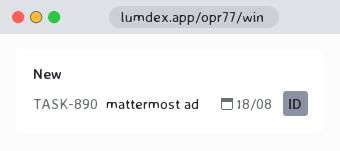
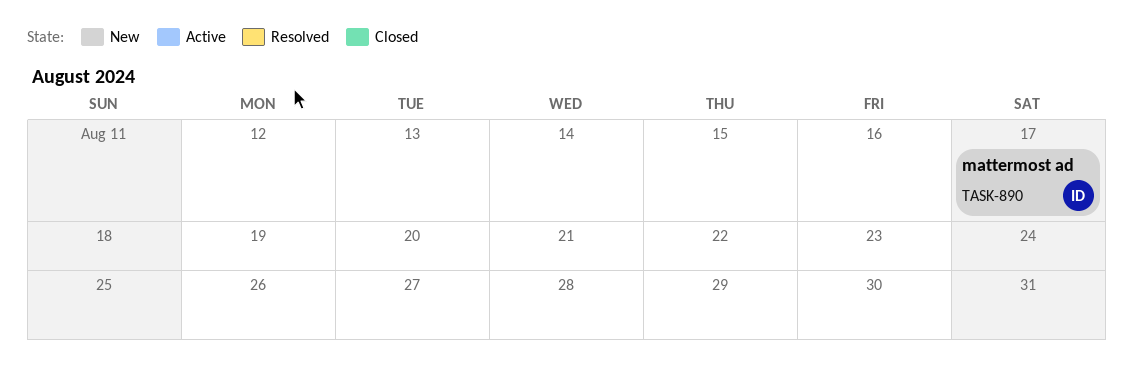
TASK-890, due: Aug 18 -> Aug 17

